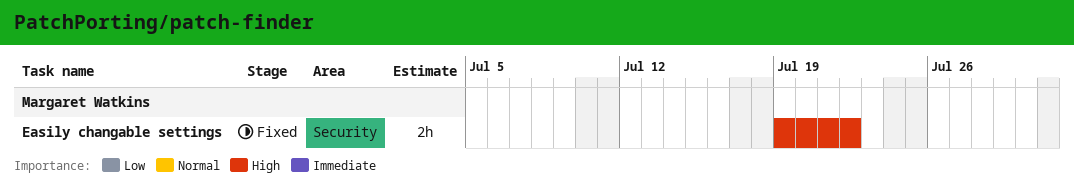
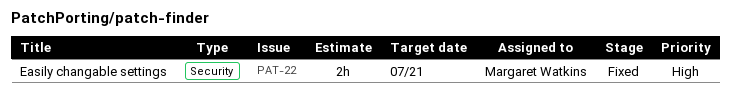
Easily changable settings, due: Jul 22 -> Jul 21

